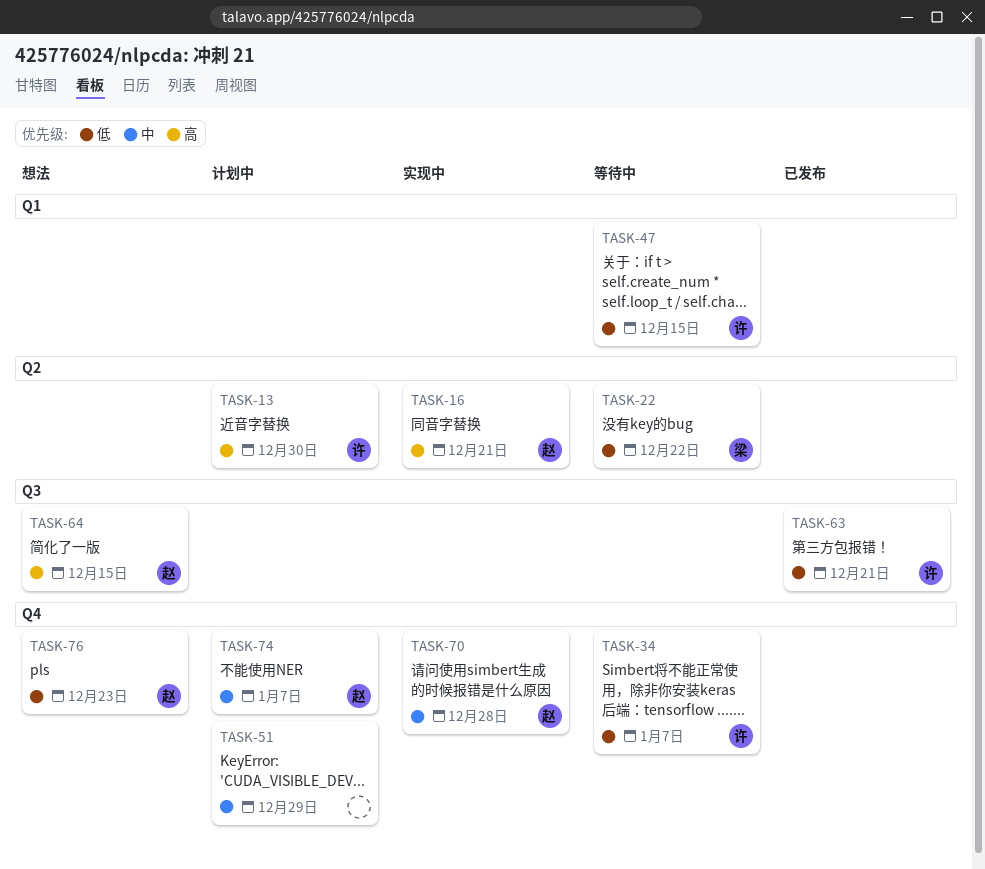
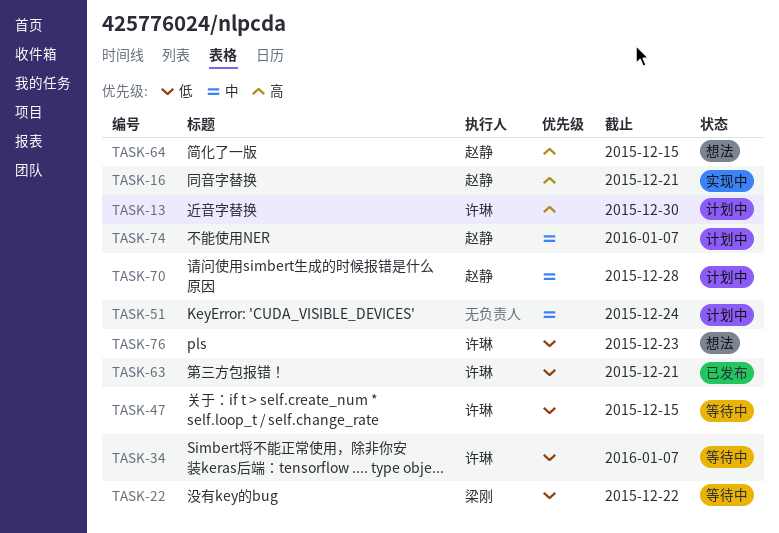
TASK-51, due: Dec 29 -> Dec 24
TASK-70, status: 实现中 -> 计划中
TASK-76, owner: 赵静 -> 许琳

